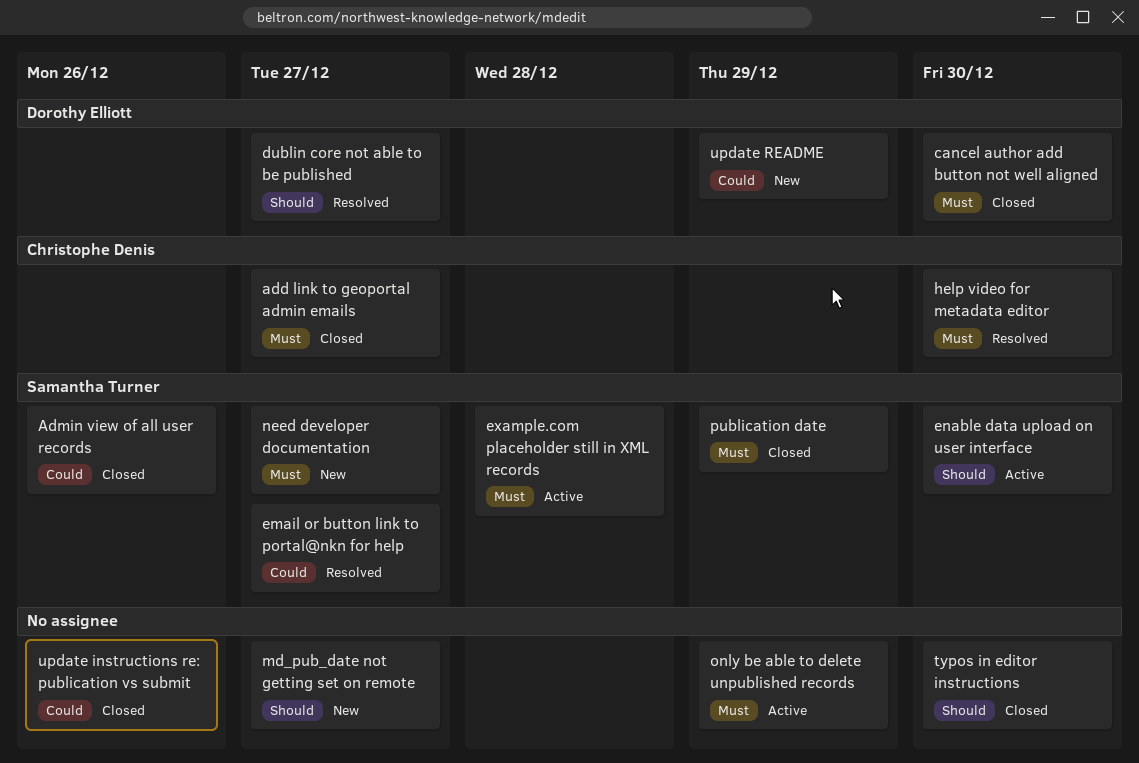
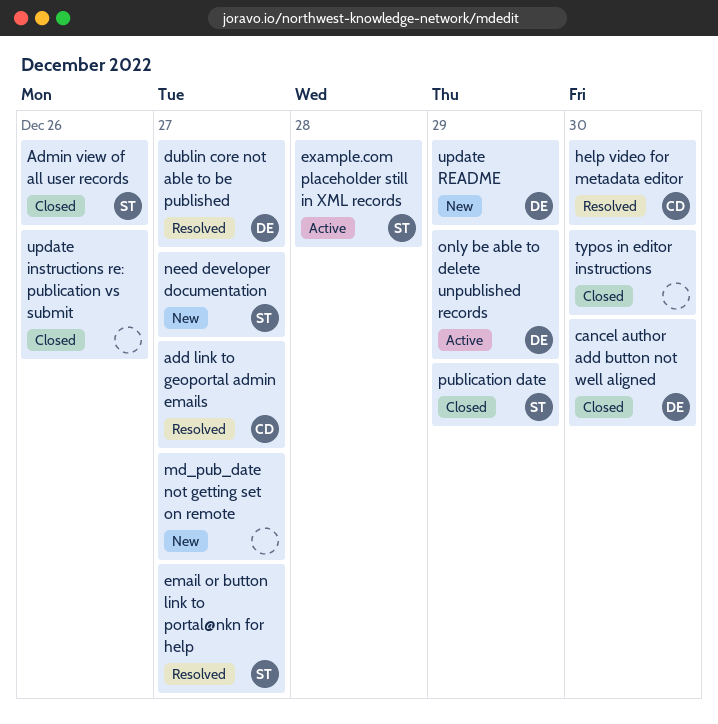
add link to geoportal admin emails, status: Closed -> Resolved
enable data upload on user interface: present -> none
only be able to delete unpublished records, owner: none -> Dorothy Elliott

